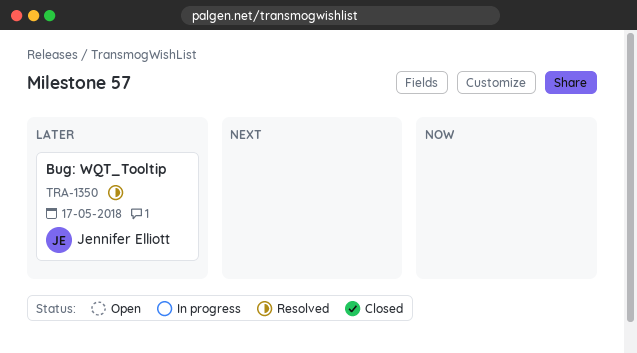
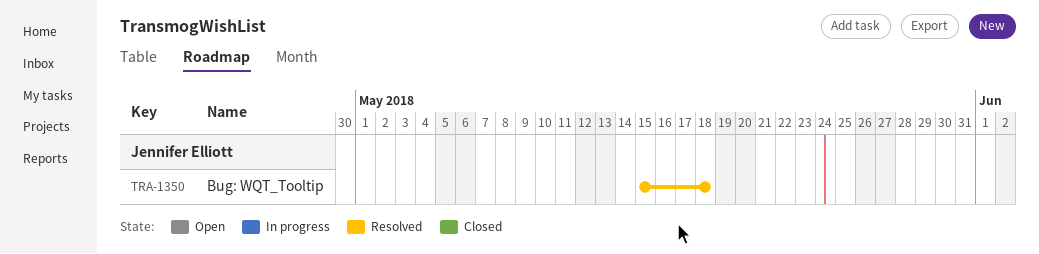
TRA-1350, due: May 17 -> May 18

